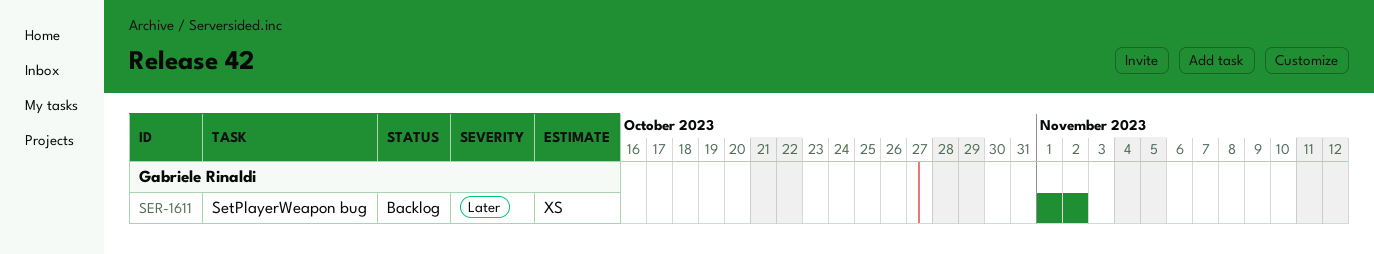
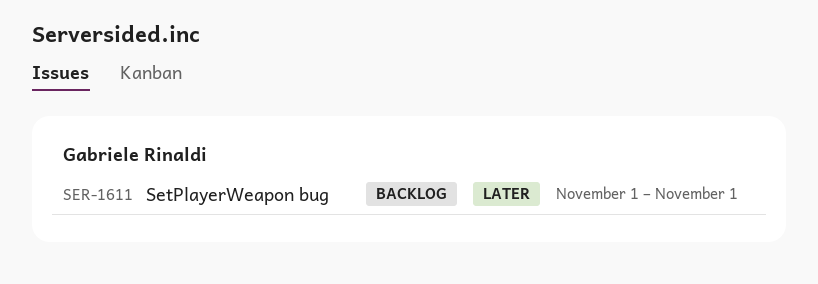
SER-1611, due: Nov 2 -> Nov 1

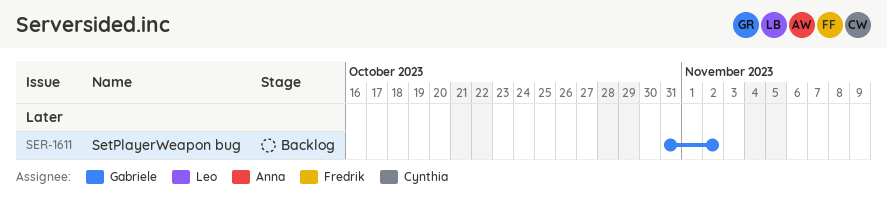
SER-1611, start: Nov 1 -> Oct 31
SER-1611, due: Nov 1 -> Nov 2

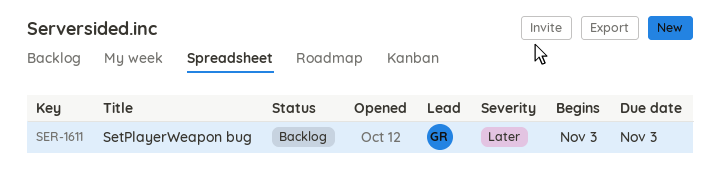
SER-1611, start: Oct 31 -> Nov 3
SER-1611, due: Nov 2 -> Nov 3

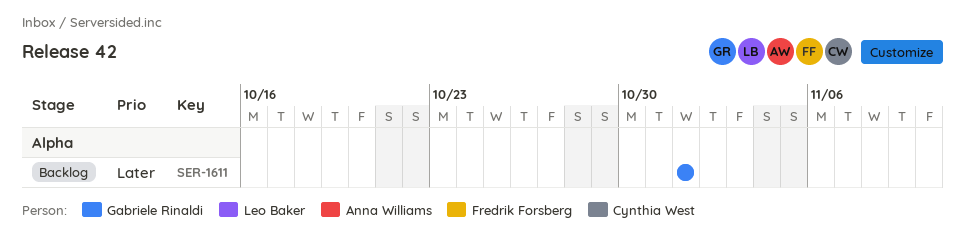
SER-1611, start: Nov 3 -> Nov 1
SER-1611, due: Nov 3 -> Nov 1

